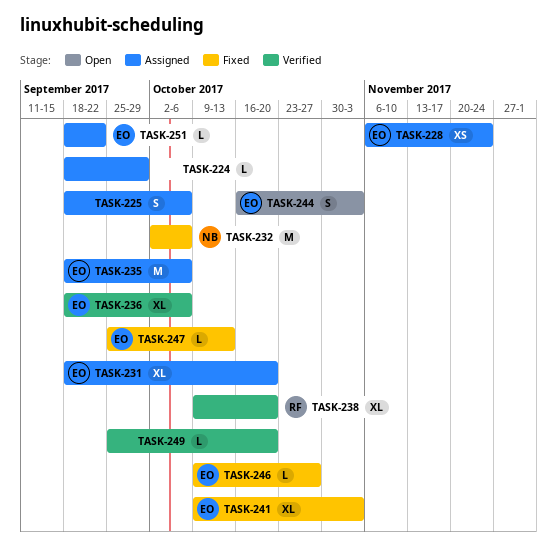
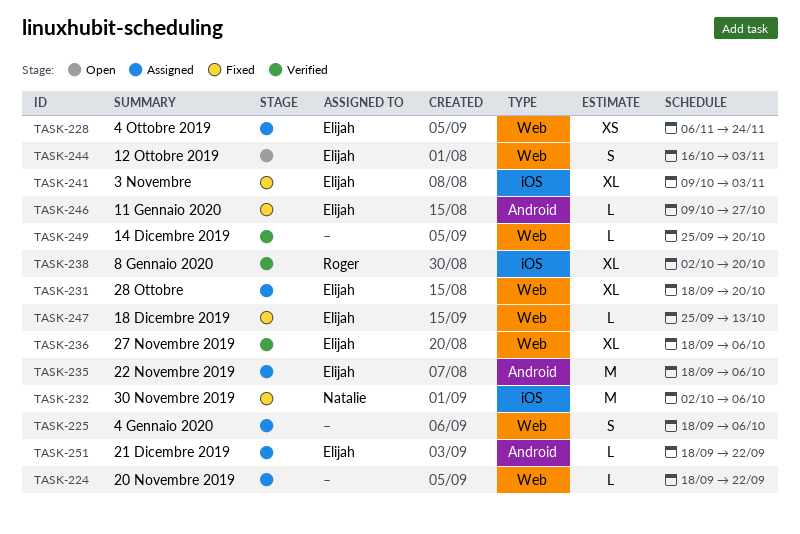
TASK-224, due: Sep 29 -> Sep 22
TASK-238, start: Oct 9 -> Oct 2

